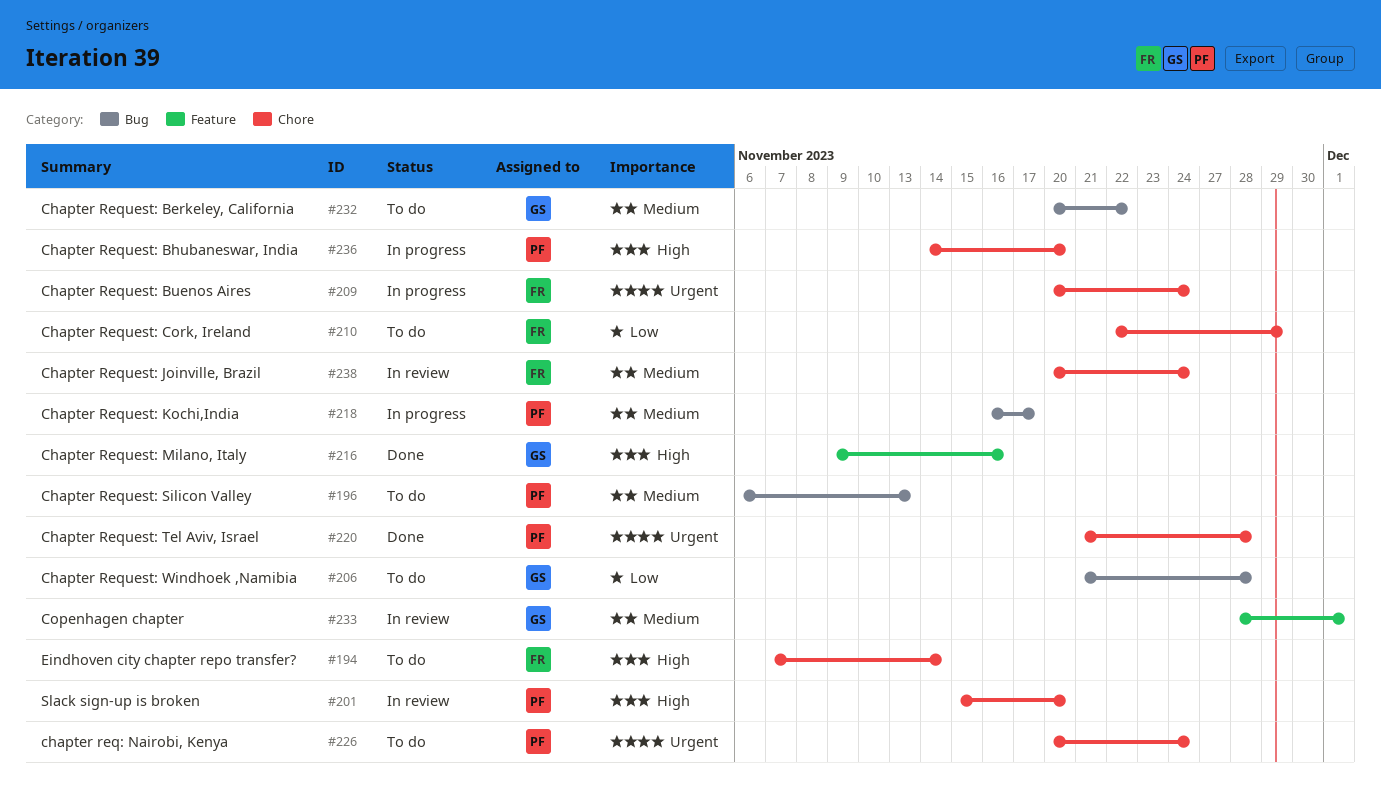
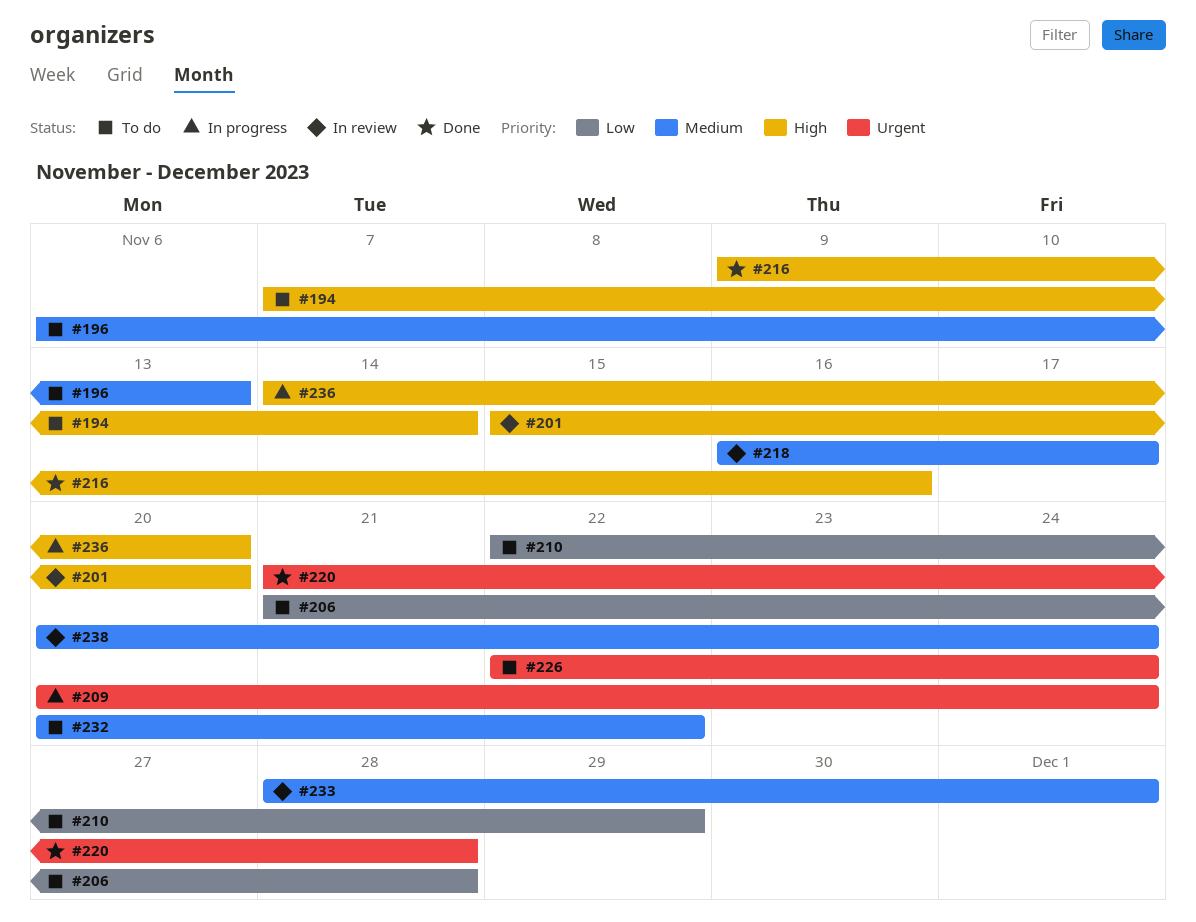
#218, status: In progress -> In review
#226, start: Nov 20 -> Nov 22

